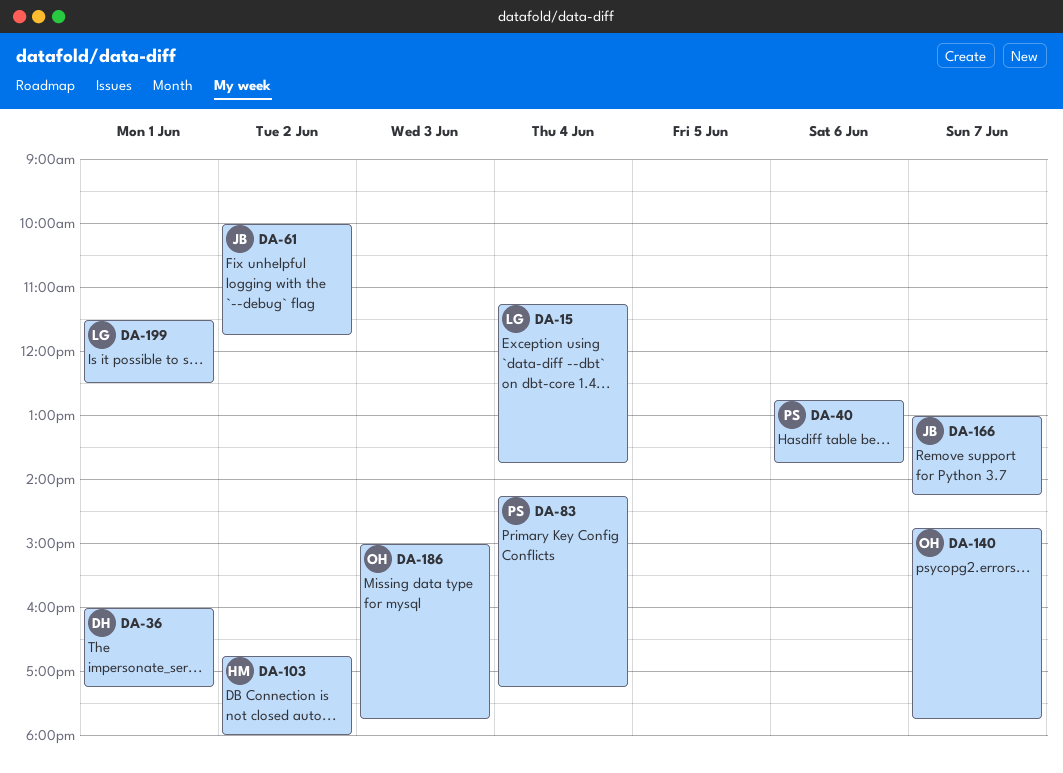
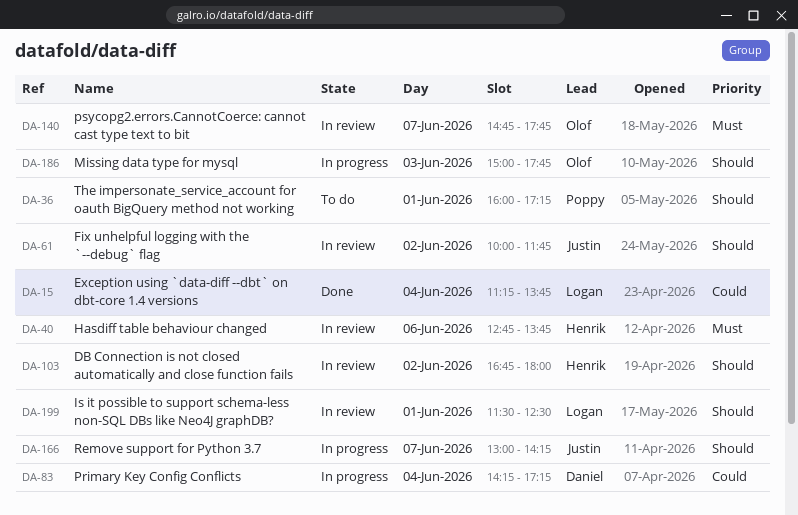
DA-36, owner: Daniel -> Poppy
DA-40, owner: Poppy -> Henrik
DA-83, owner: Poppy -> Daniel

